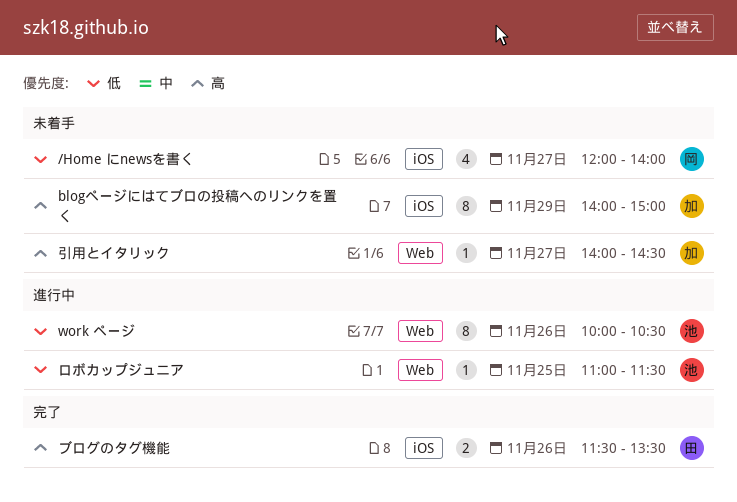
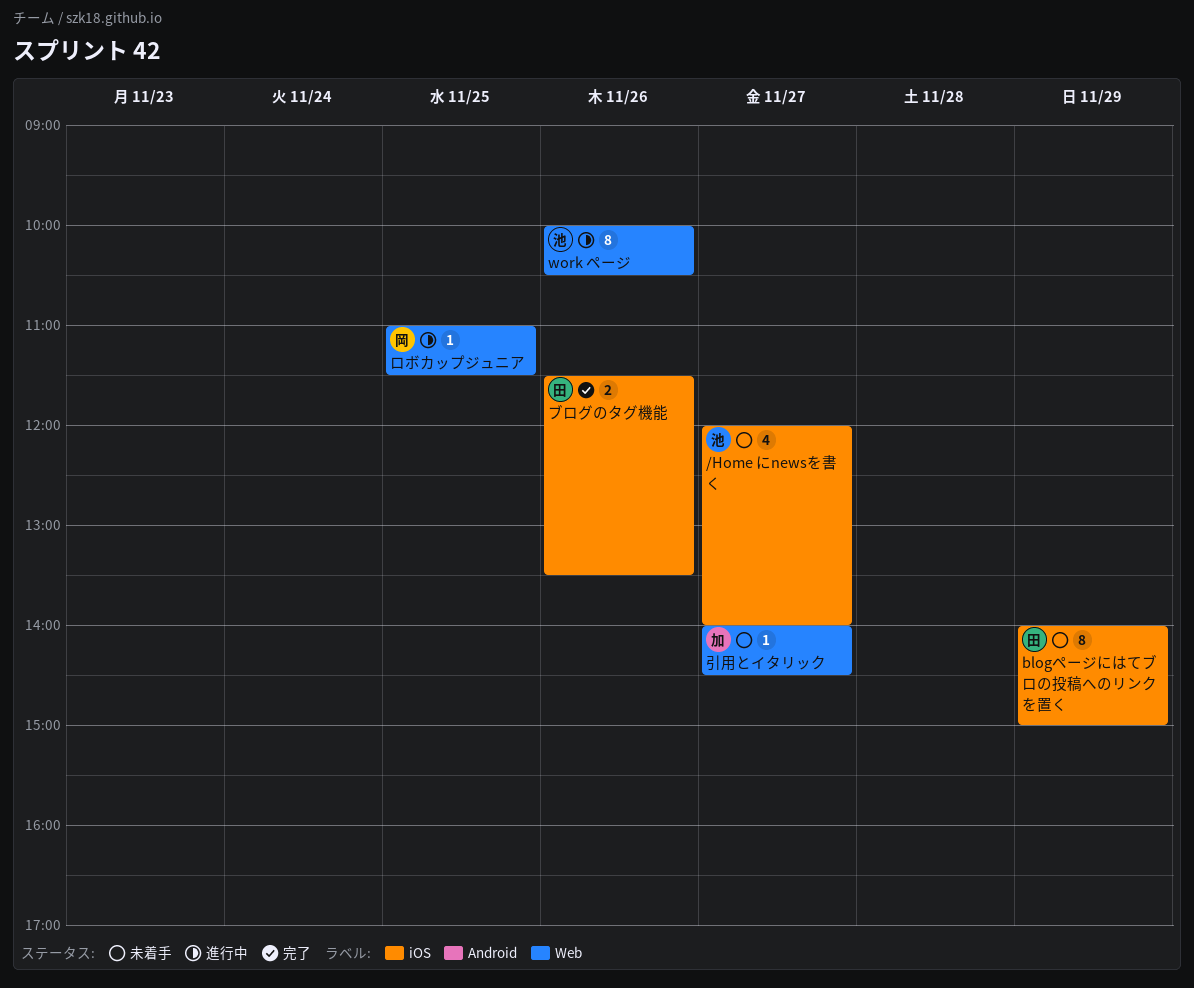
/Home にnewsを書く, owner: 岡 -> 池
blogページにはてブロの投稿へのリンクを置く, owner: 加 -> 田
ロボカップジュニア, owner: 池 -> 岡

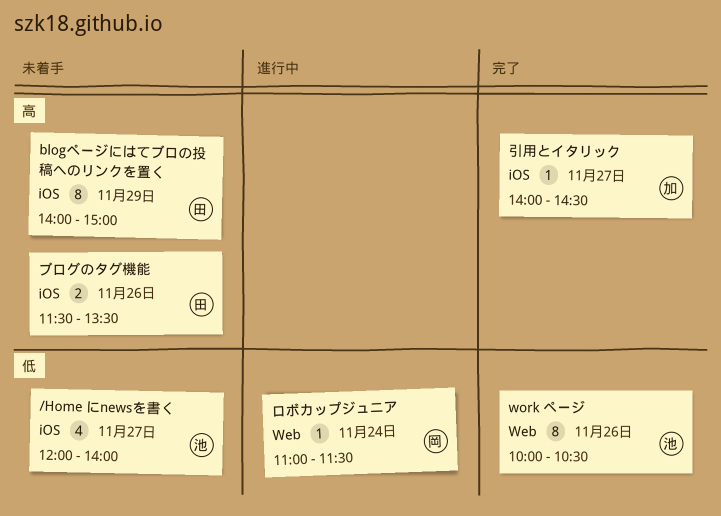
work ページ, status: 進行中 -> 完了
ブログのタグ機能, status: 完了 -> 未着手
ロボカップジュニア, day: Nov 25 -> Nov 24
引用とイタリック, status: 未着手 -> 完了
引用とイタリック, label: Web -> iOS

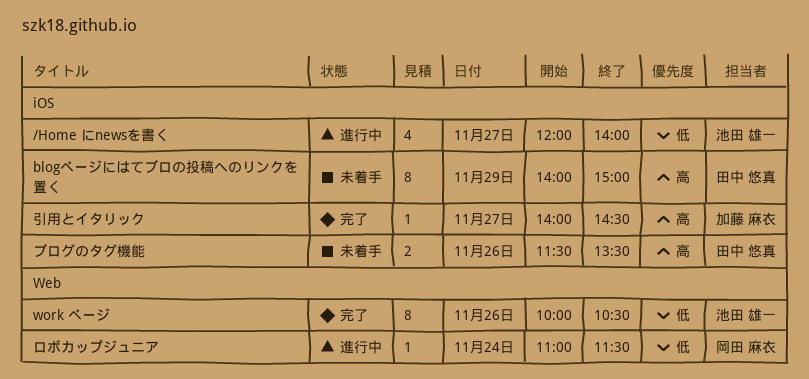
/Home にnewsを書く, status: 未着手 -> 進行中

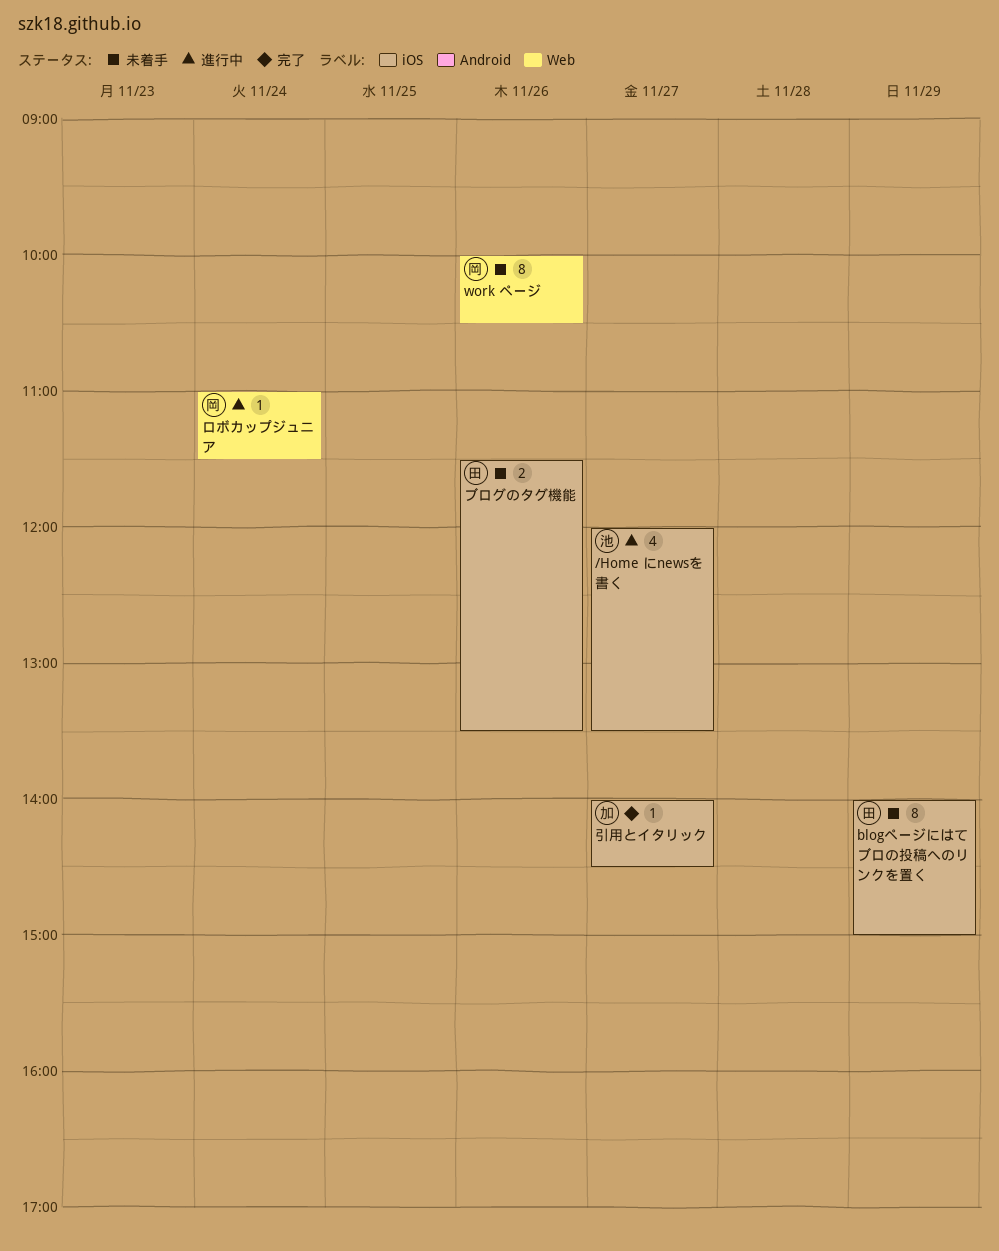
/Home にnewsを書く, ends: 14:00 -> 13:30
work ページ, status: 完了 -> 未着手
work ページ, owner: 池田 雄一 -> 岡田 麻衣

